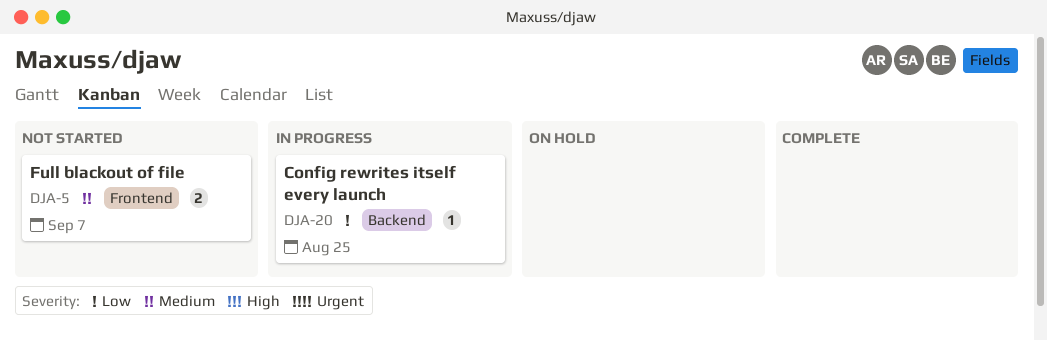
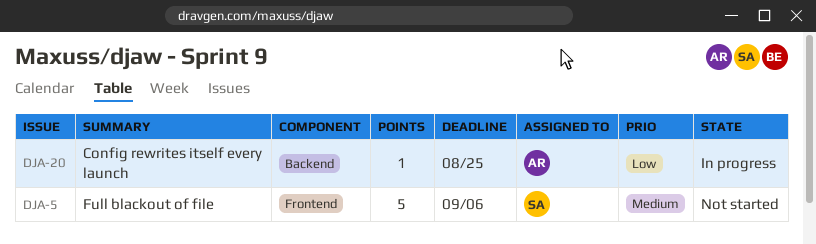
DJA-5, estimate: 2 -> 5
DJA-5, due: Sep 7 -> Sep 6

